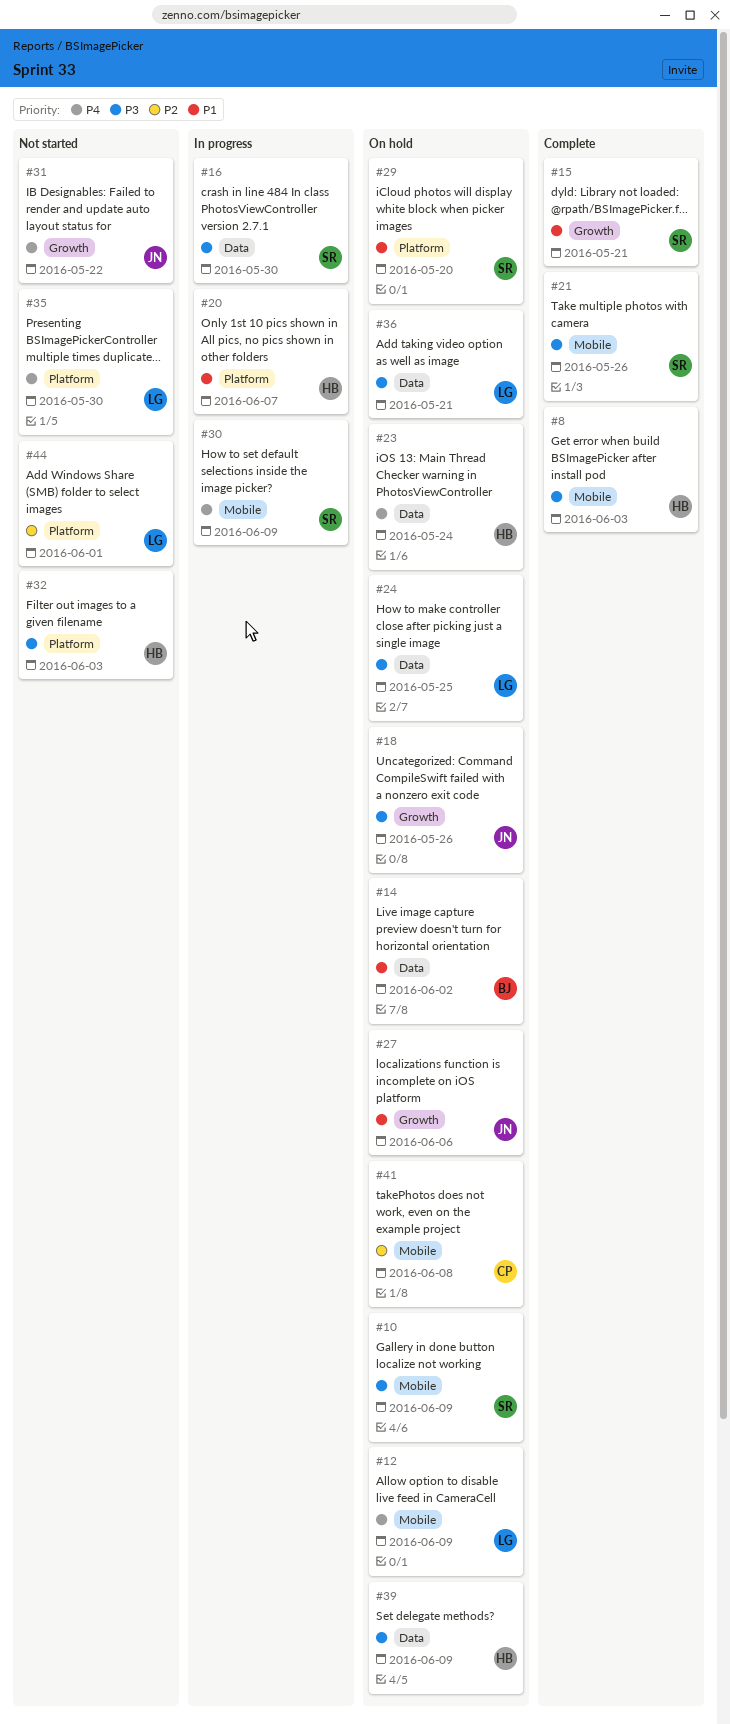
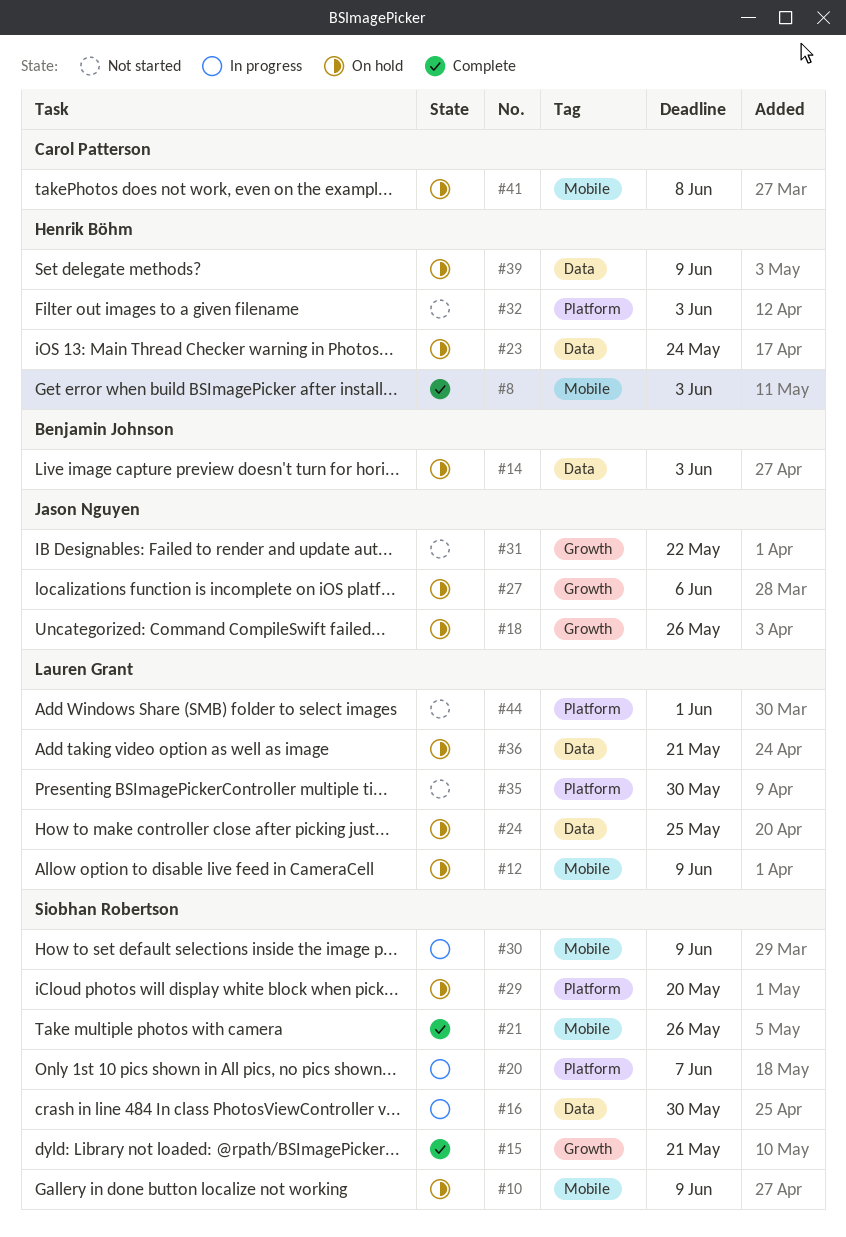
#14, due: Jun 2 -> Jun 3
#20, owner: Henrik Böhm -> Siobhan Robertson

